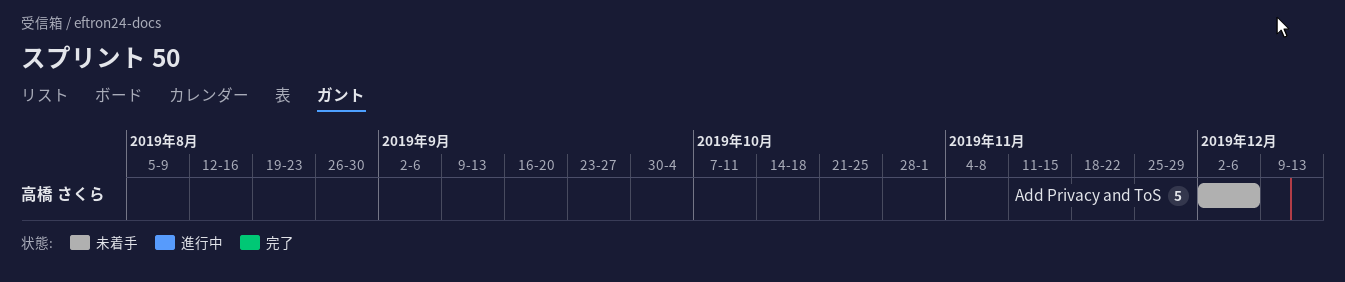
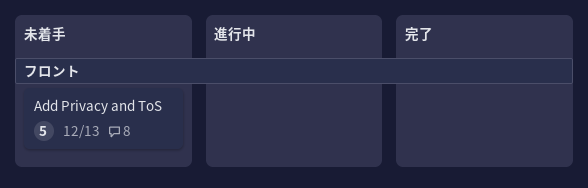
Add Privacy and ToS, due: Dec 6 -> Dec 13

